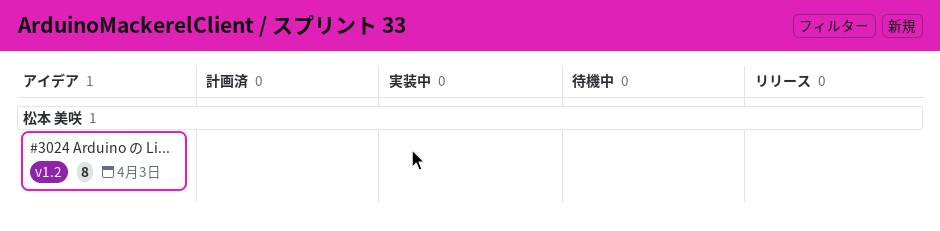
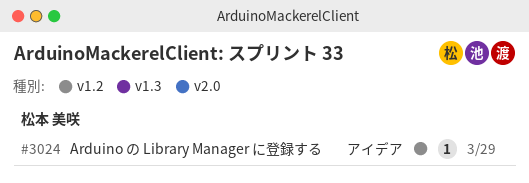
#3024, estimate: 8 -> 1
#3024, due: Apr 3 -> Mar 29

